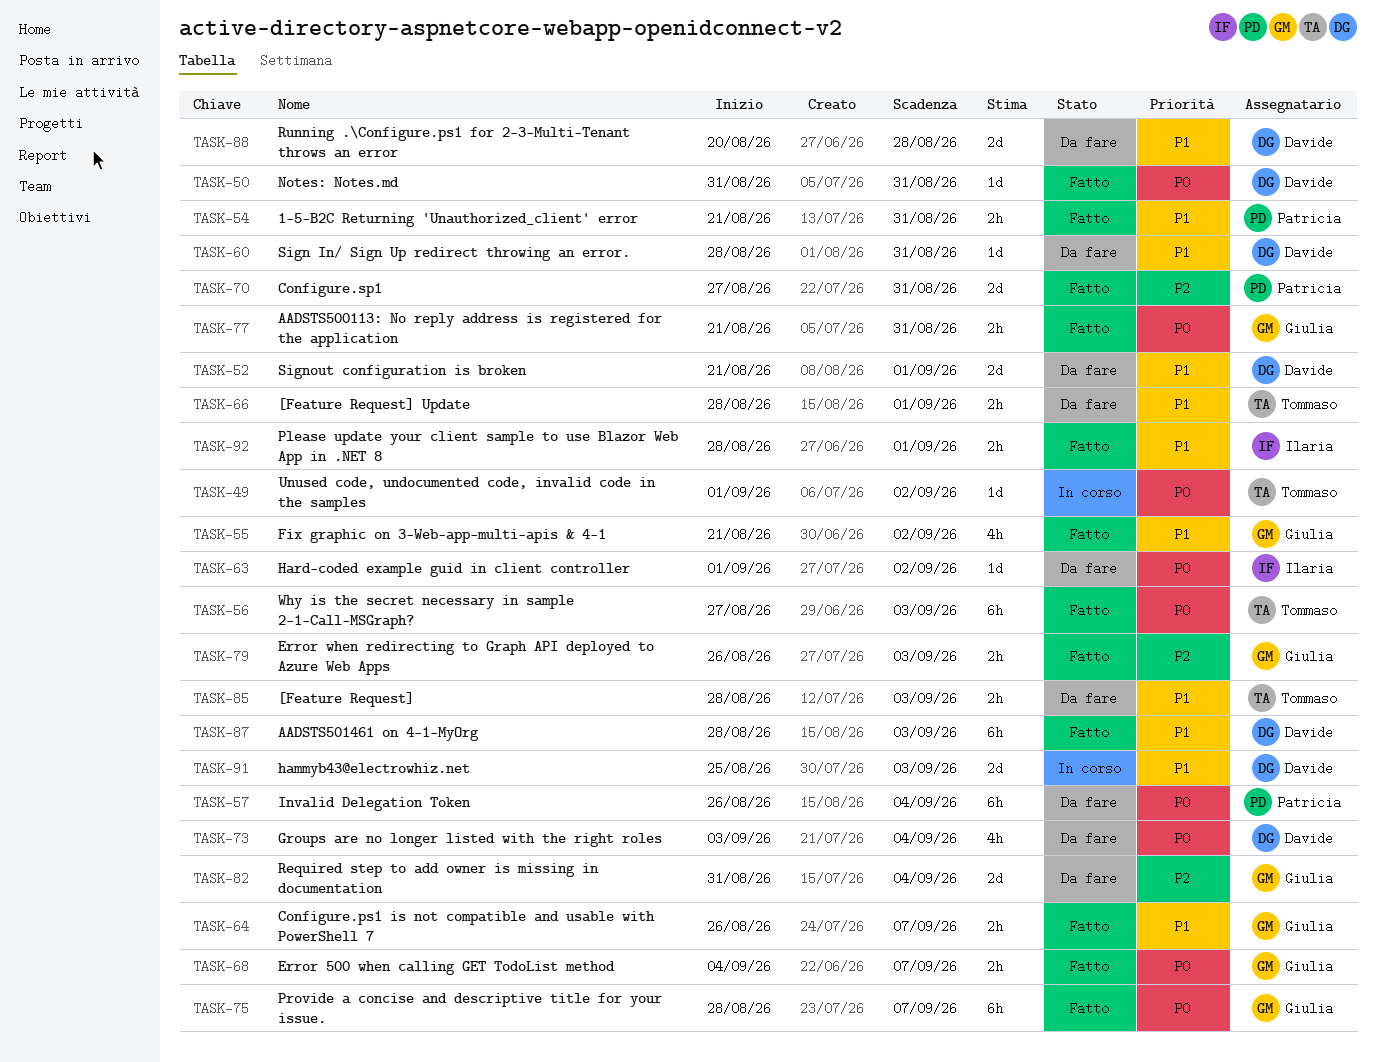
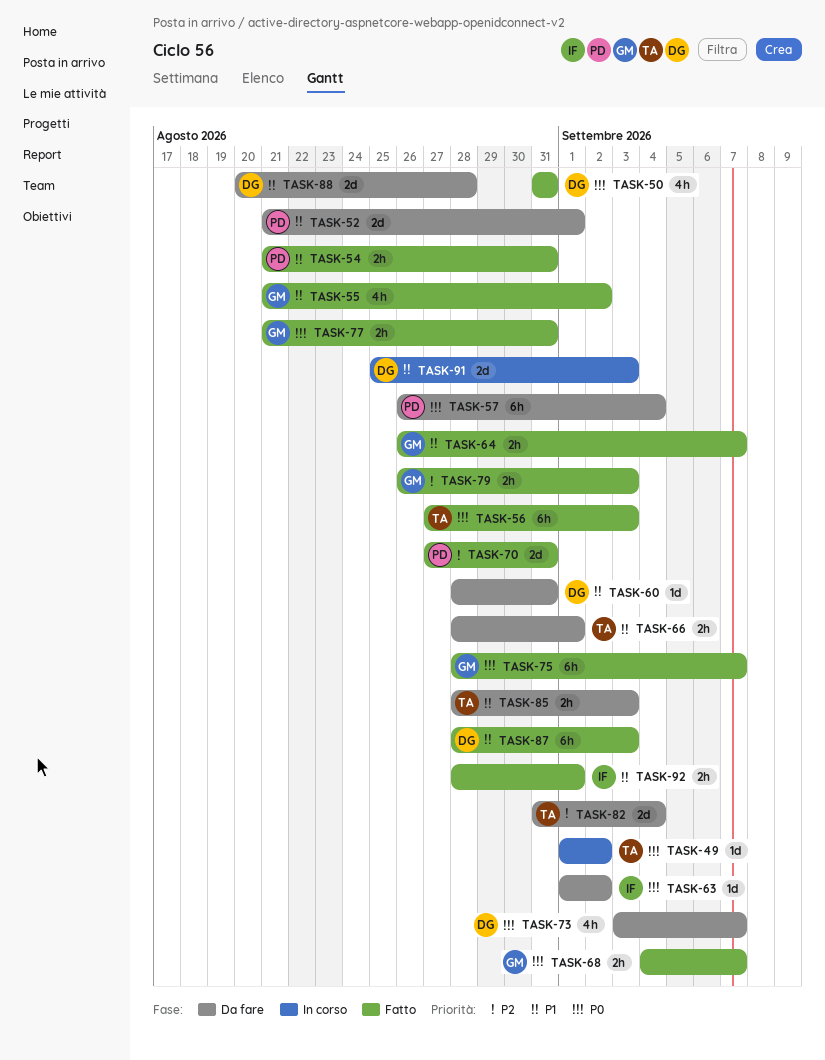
TASK-50, estimate: 1d -> 4h
TASK-52, owner: Davide -> Patricia
TASK-73, due: Sep 4 -> Sep 7
TASK-82, owner: Giulia -> Tommaso

